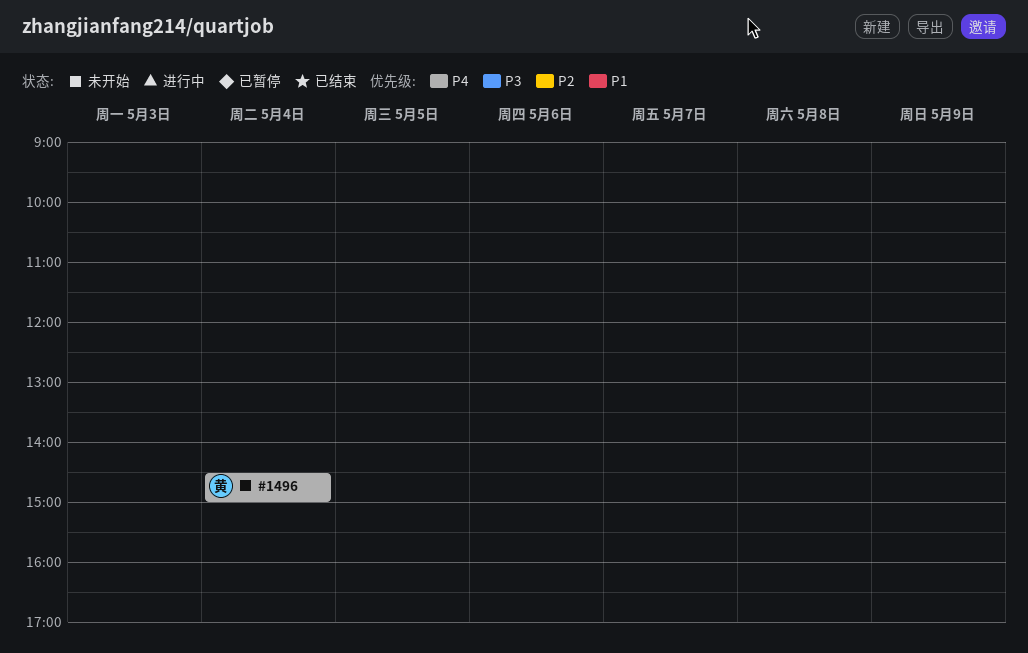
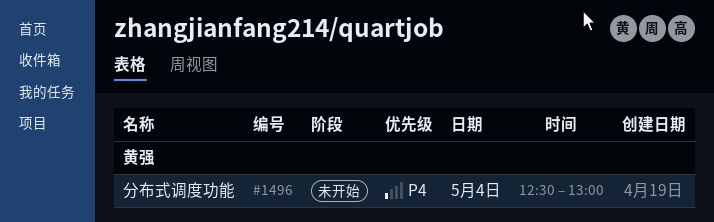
#1496, begins: 14:30 -> 12:30
#1496, ends: 15:00 -> 13:00

